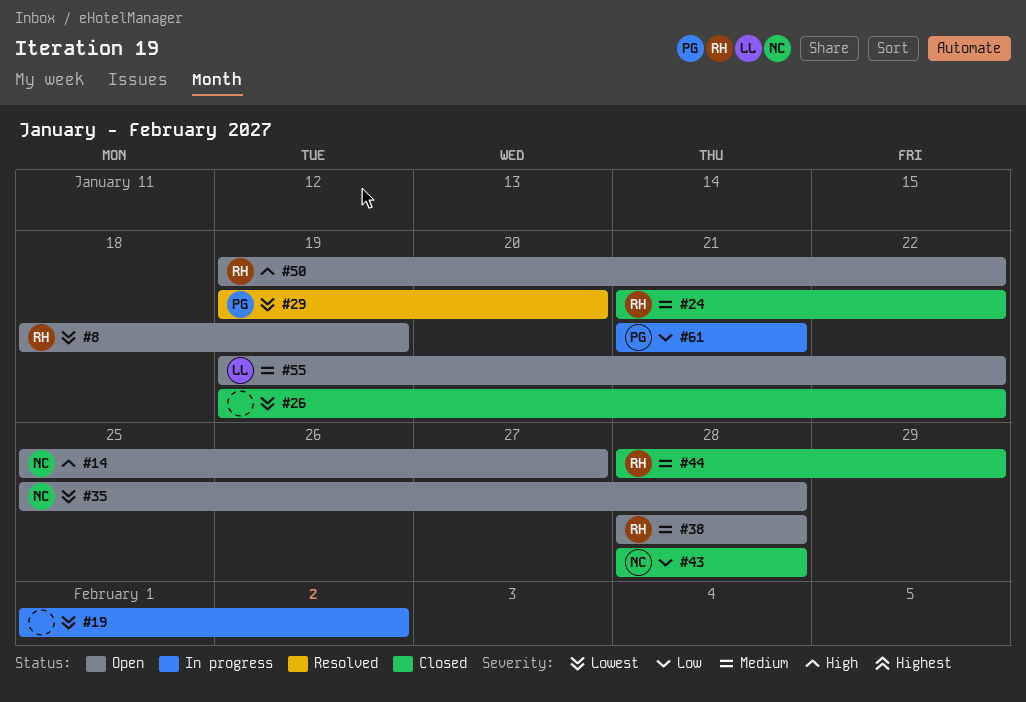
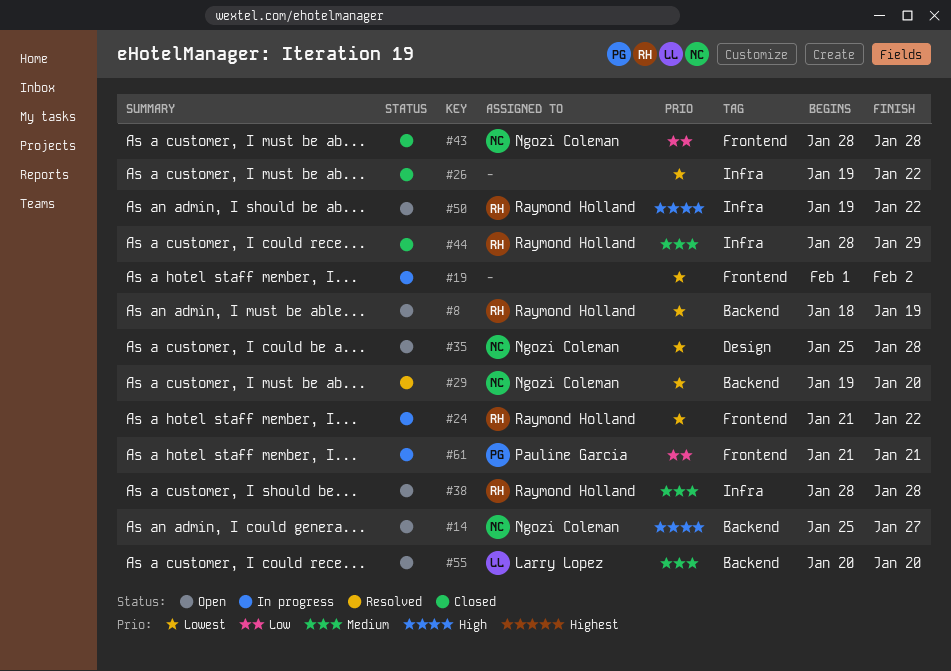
#24, status: Closed -> In progress
#24, priority: Medium -> Lowest
#29, owner: Pauline Garcia -> Ngozi Coleman
#55, start: Jan 19 -> Jan 20
#55, due: Jan 22 -> Jan 20

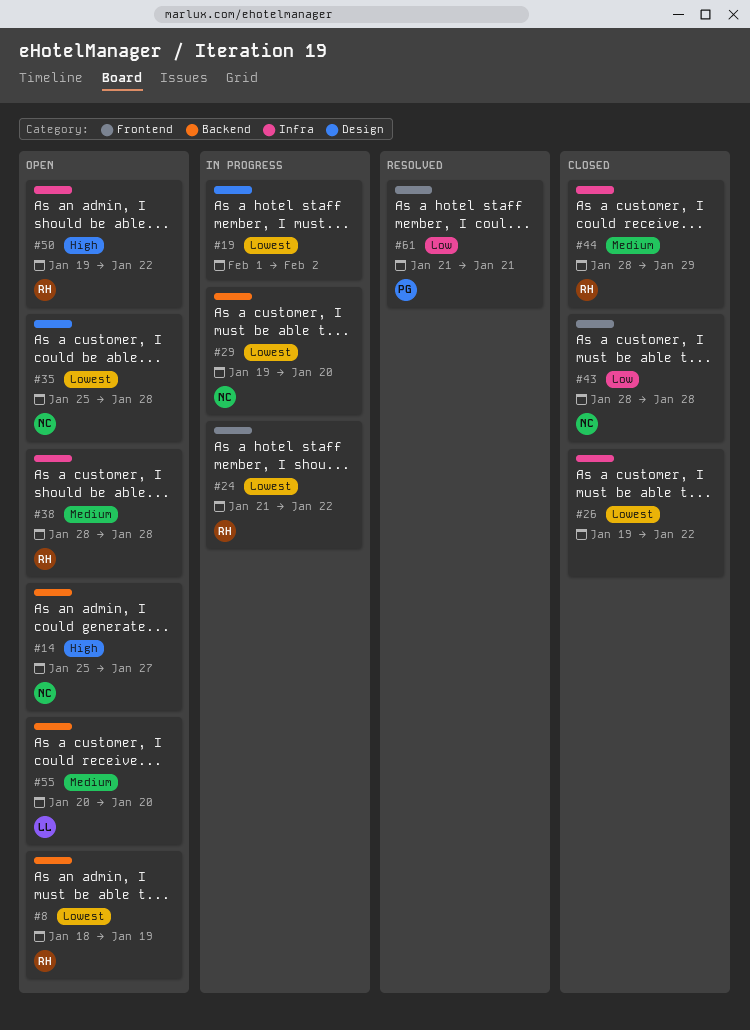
#19, label: Frontend -> Design
#29, status: Resolved -> In progress
#61, status: In progress -> Resolved

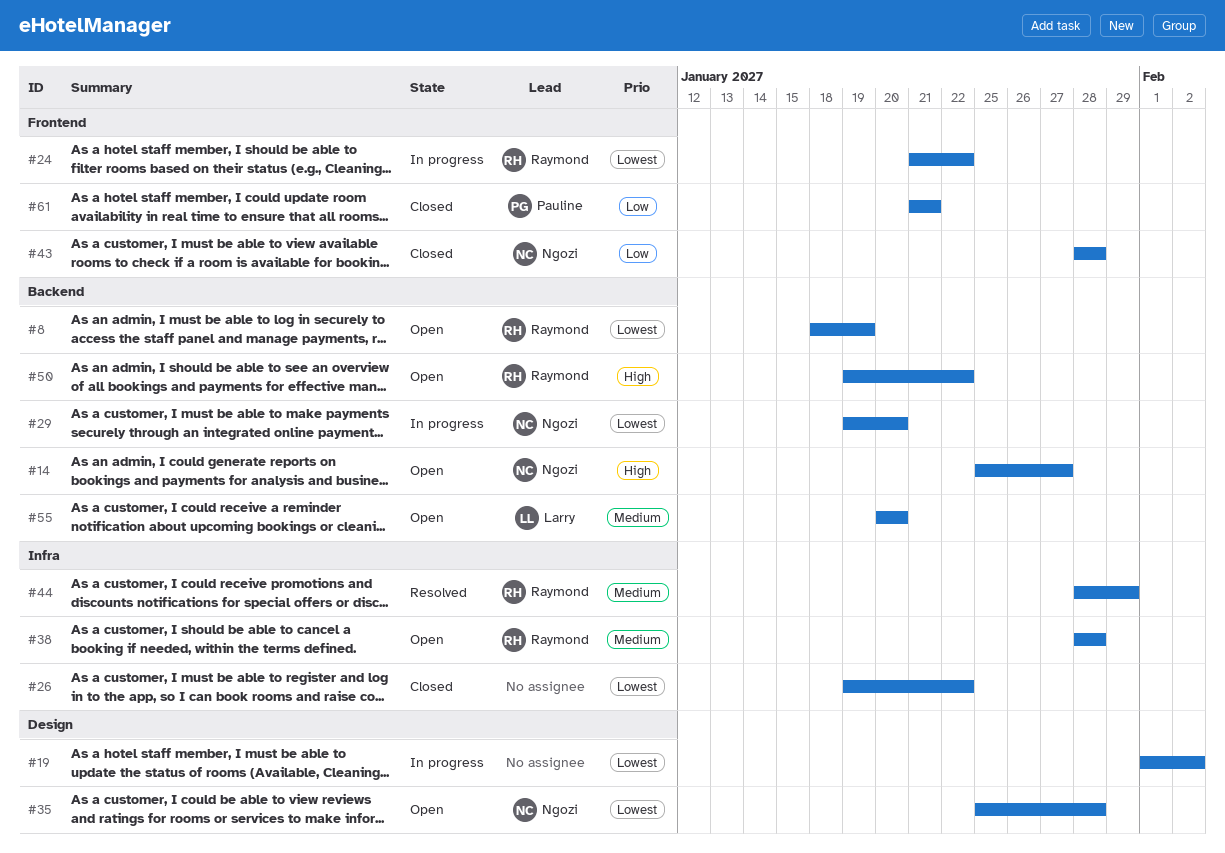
#44, status: Closed -> Resolved
#50, label: Infra -> Backend
#61, status: Resolved -> Closed

